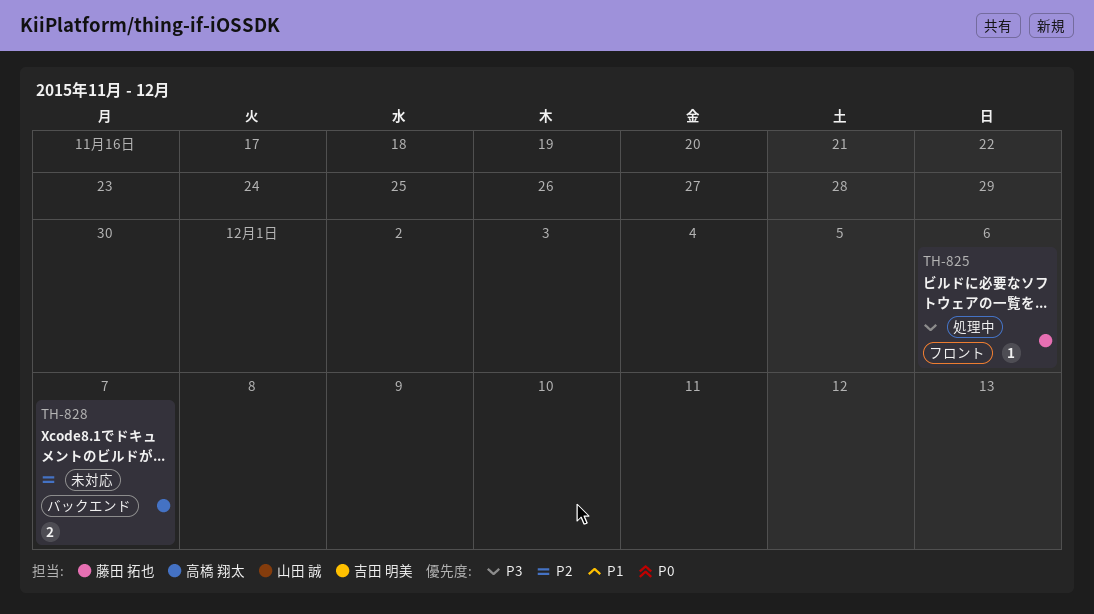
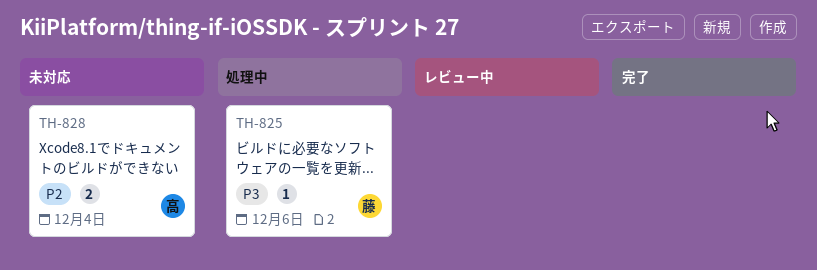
TH-828, due: Dec 7 -> Dec 4

